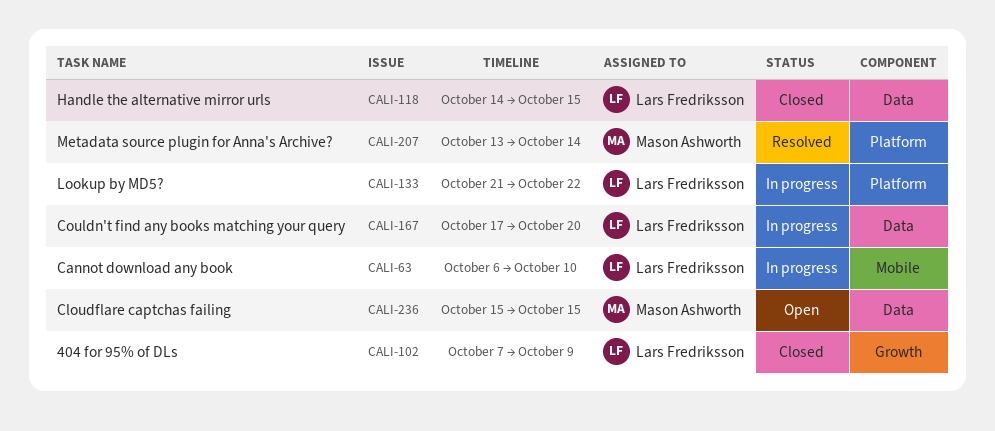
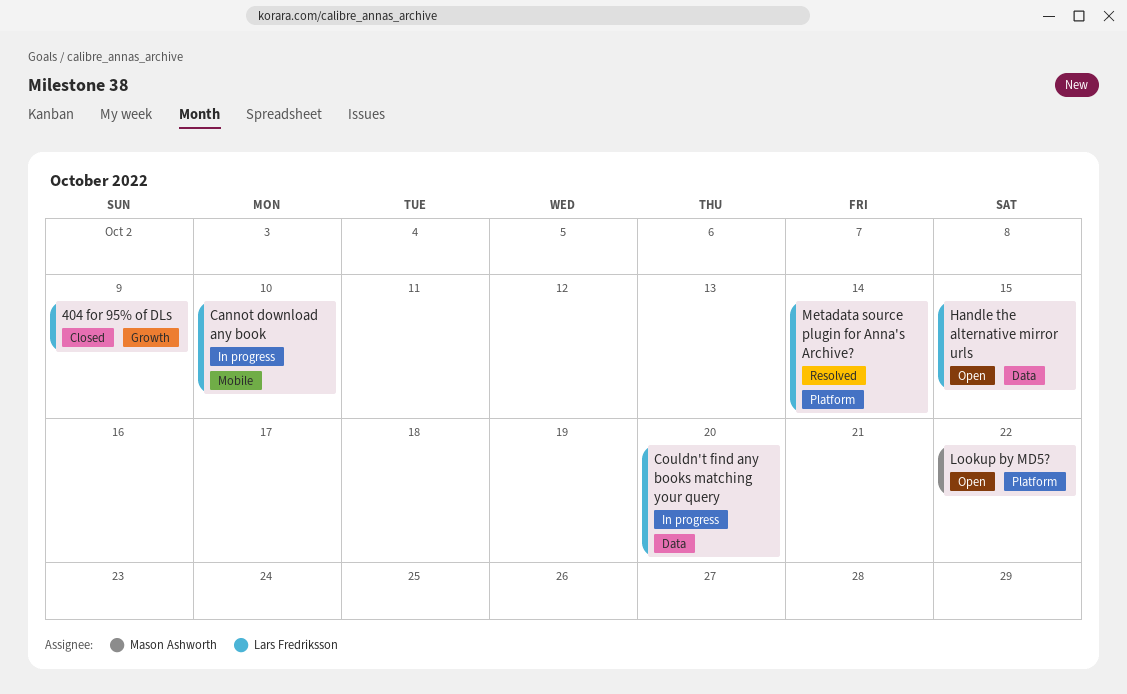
Cloudflare captchas failing: present -> none
Handle the alternative mirror urls, status: Closed -> Open
Lookup by MD5?, status: In progress -> Open
Lookup by MD5?, owner: Lars Fredriksson -> Mason Ashworth
Metadata source plugin for Anna's Archive?, owner: Mason Ashworth -> Lars Fredriksson

